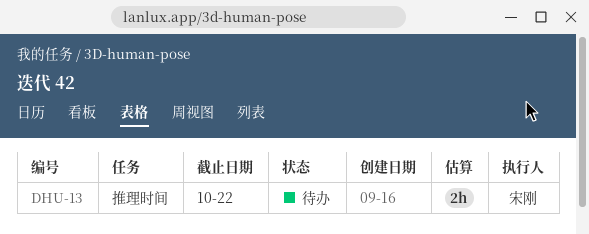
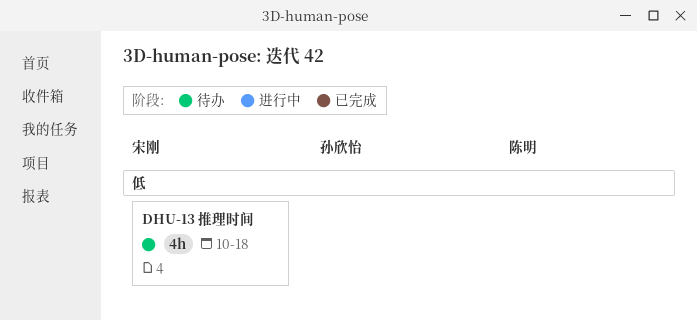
DHU-13, estimate: 2h -> 4h
DHU-13, due: Oct 22 -> Oct 18

